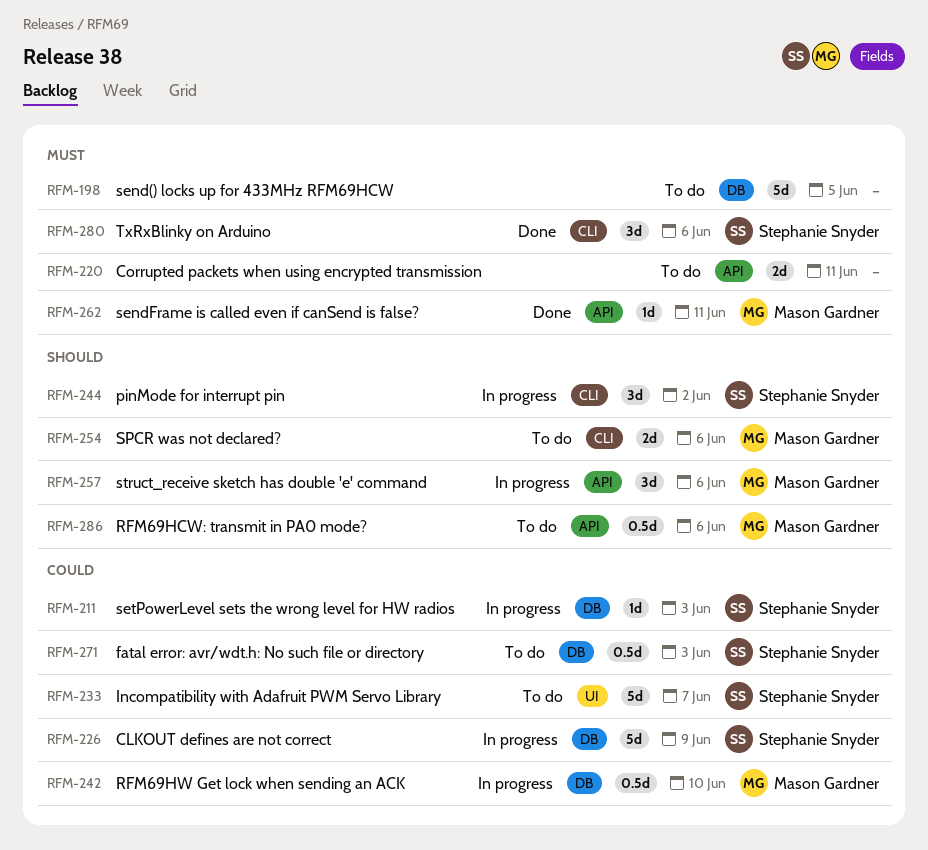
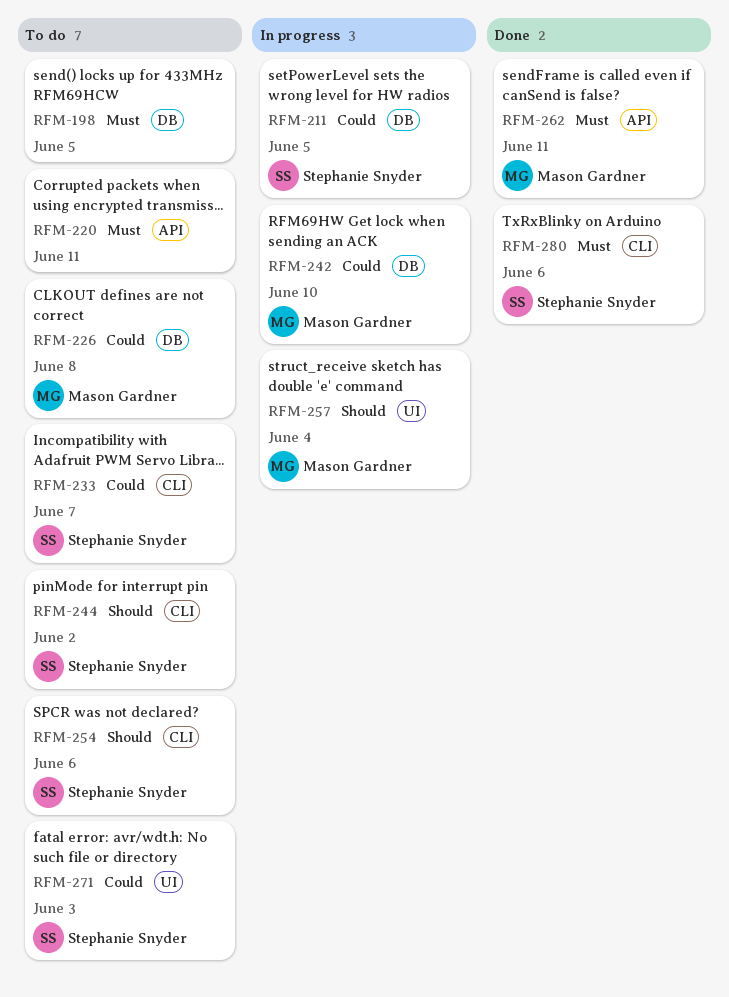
RFM-211, due: Jun 3 -> Jun 5
RFM-226, status: In progress -> To do
RFM-226, owner: Stephanie Snyder -> Mason Gardner
RFM-226, due: Jun 9 -> Jun 8
RFM-233, label: UI -> CLI
RFM-244, status: In progress -> To do
RFM-254, owner: Mason Gardner -> Stephanie Snyder
RFM-257, label: API -> UI
RFM-257, due: Jun 6 -> Jun 4
RFM-271, label: DB -> UI
RFM-286: present -> none

